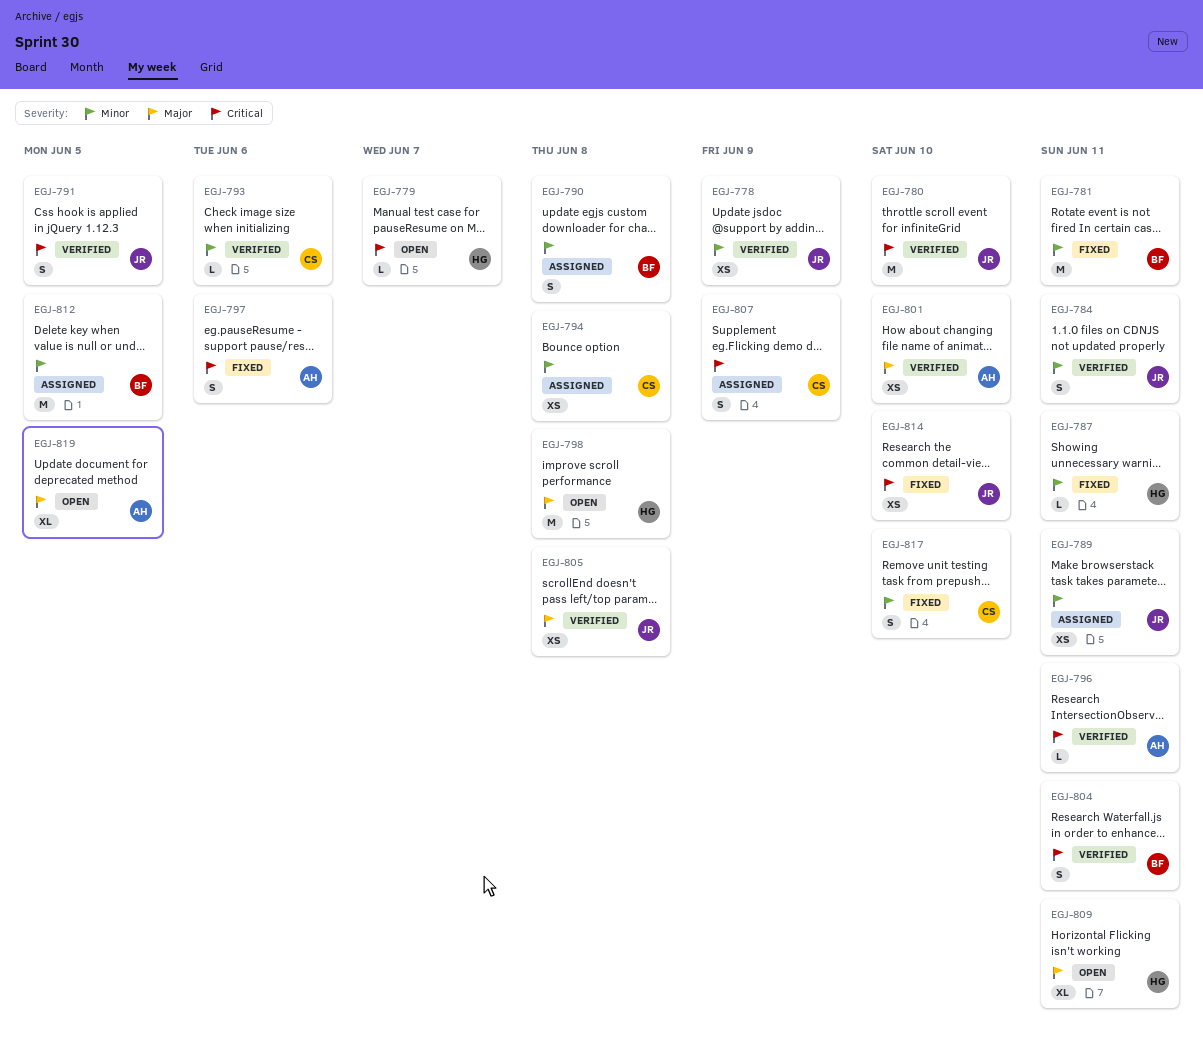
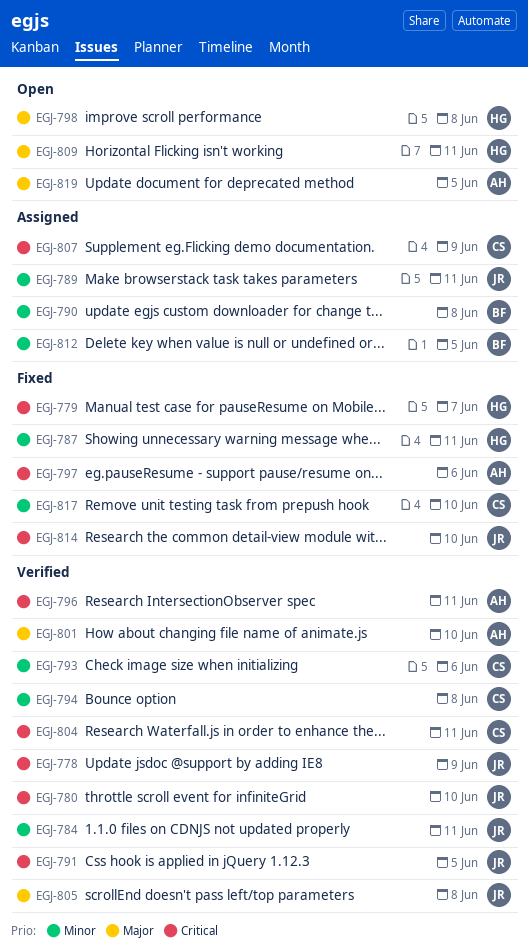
EGJ-778, priority: Minor -> Critical
EGJ-779, status: Open -> Fixed
EGJ-781: present -> none
EGJ-794, status: Assigned -> Verified
EGJ-804, owner: BF -> CS

